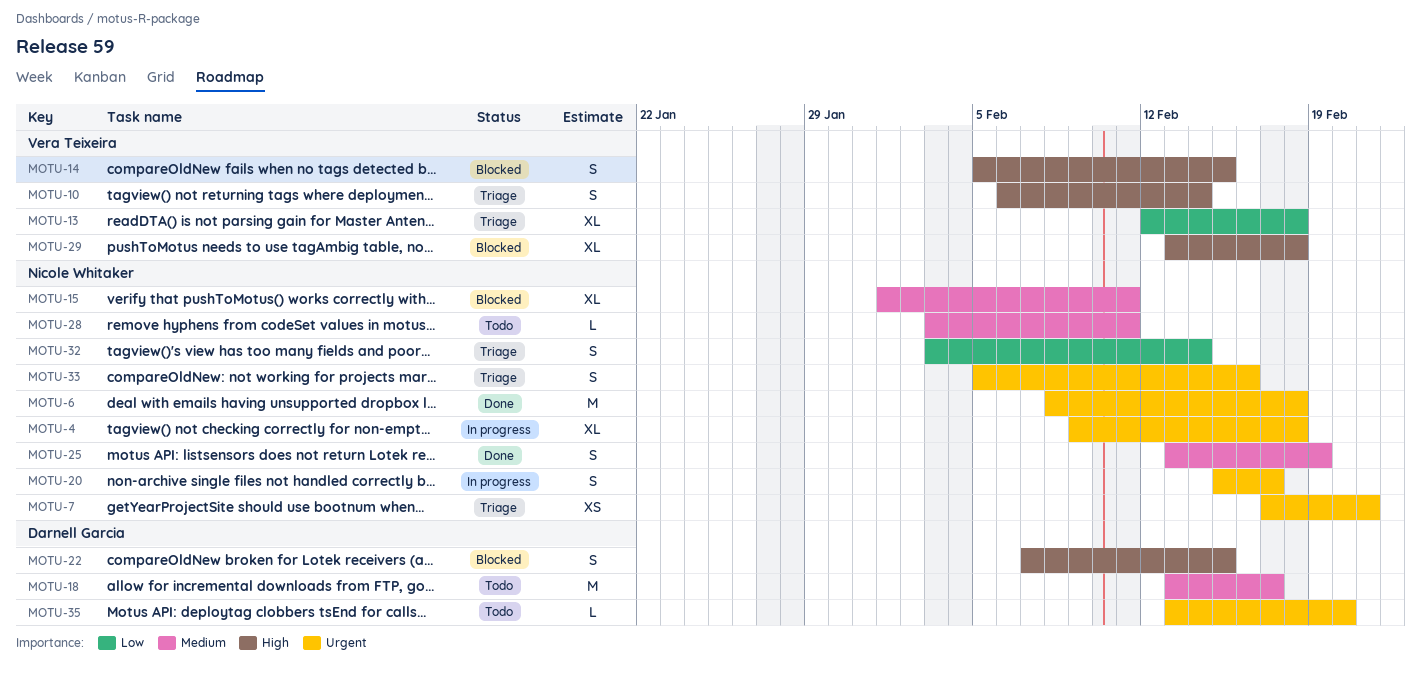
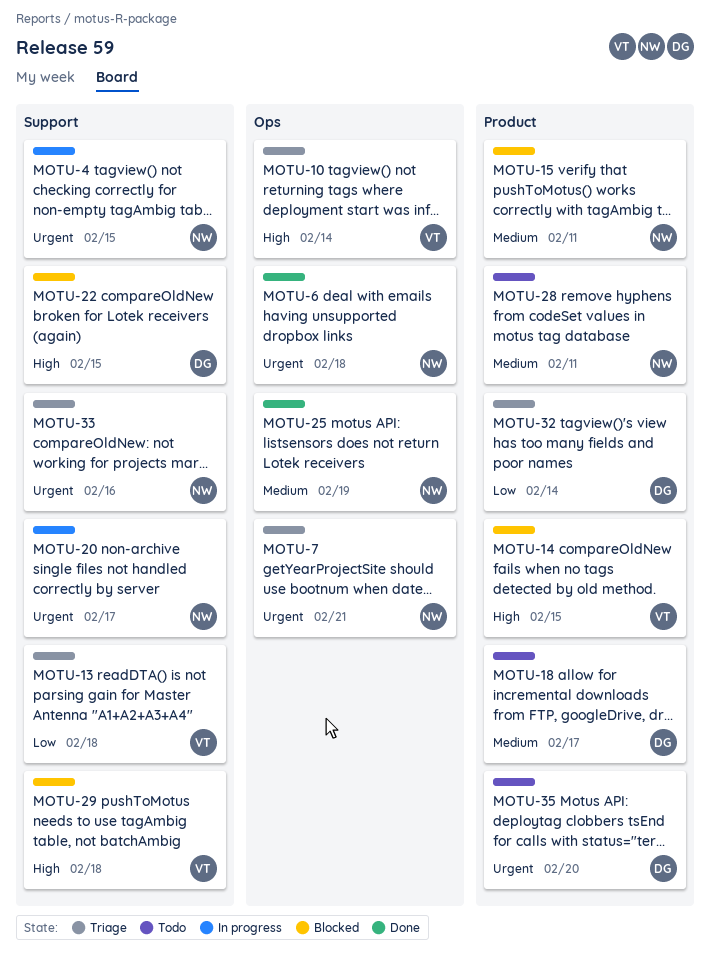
MOTU-4, due: Feb 18 -> Feb 15
MOTU-32, owner: Nicole Whitaker -> Darnell Garcia

